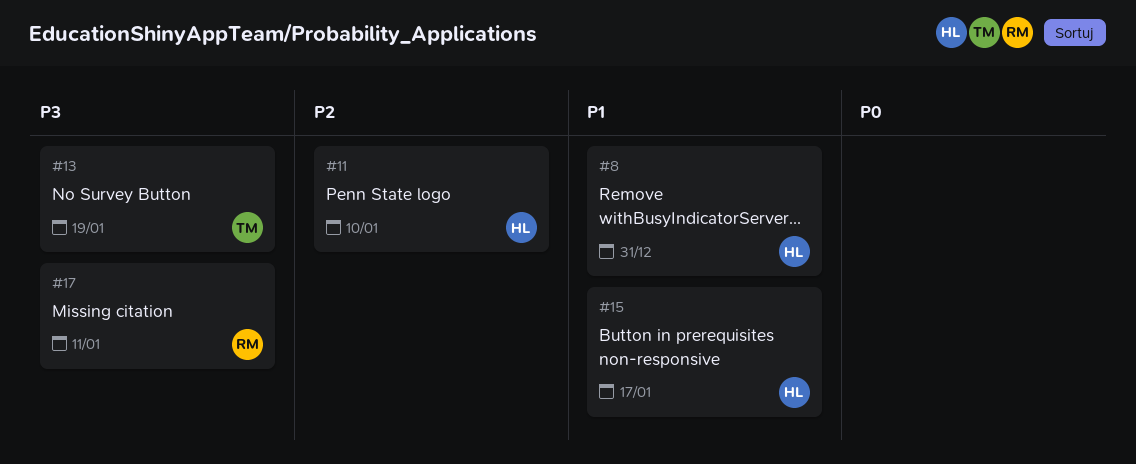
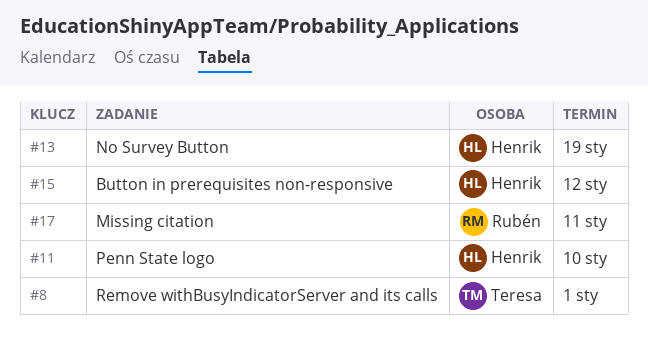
#8, owner: Henrik -> Teresa
#8, due: Dec 31 -> Jan 1
#13, owner: Teresa -> Henrik
#15, due: Jan 17 -> Jan 12

